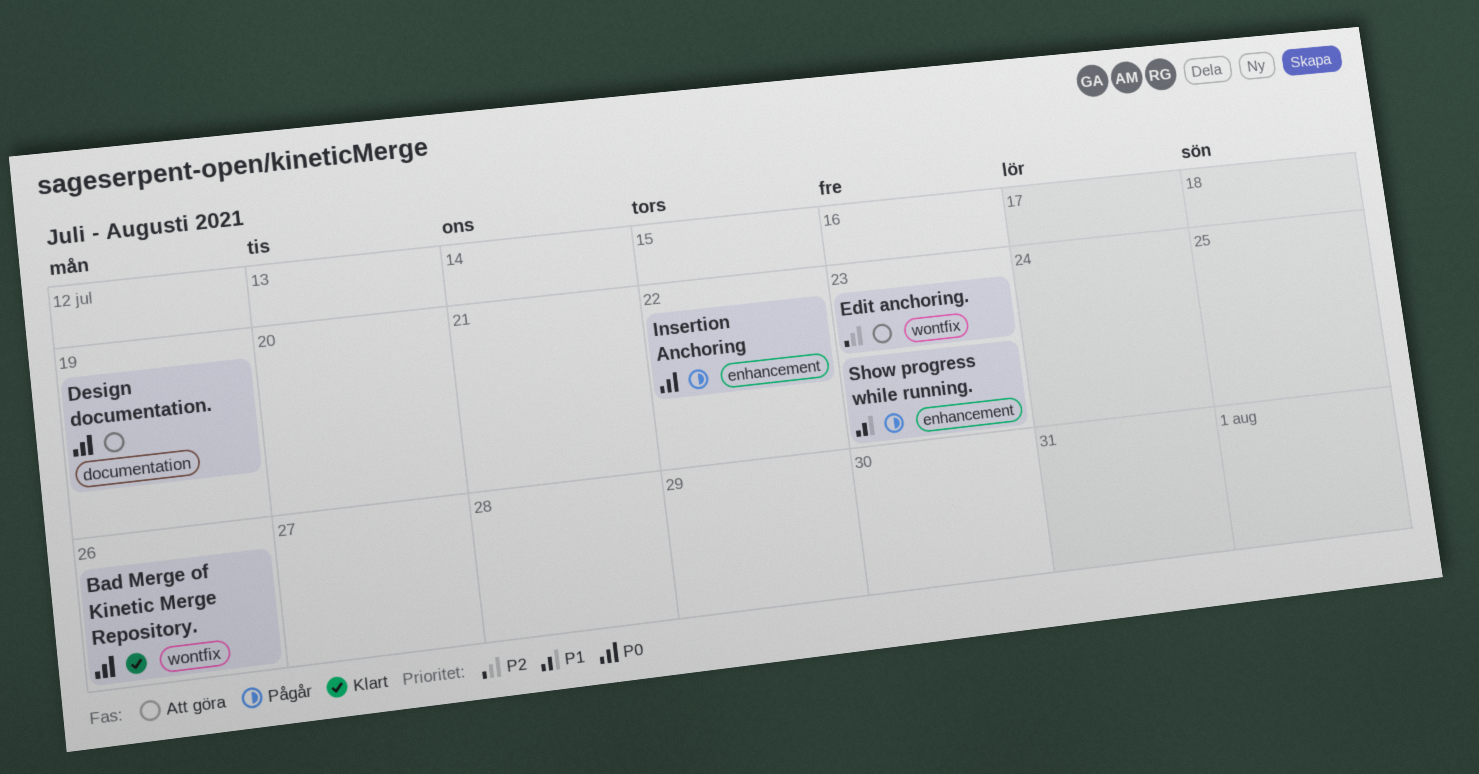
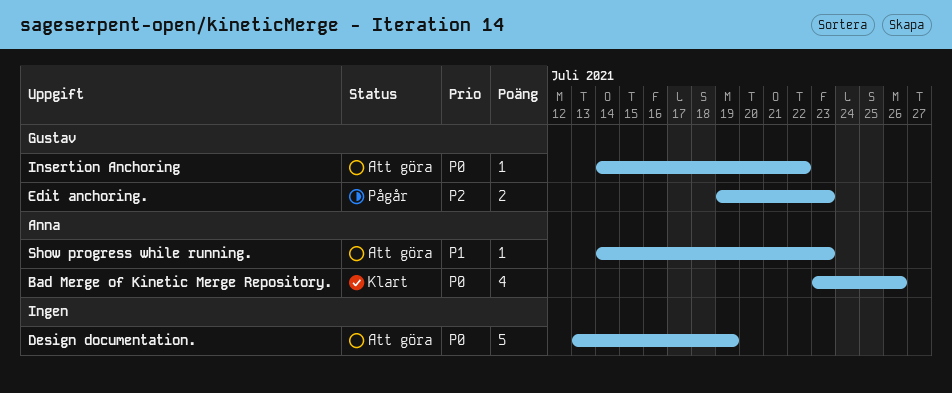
Edit anchoring., status: Att göra -> Pågår
Insertion Anchoring, status: Pågår -> Att göra
Show progress while running., status: Pågår -> Att göra

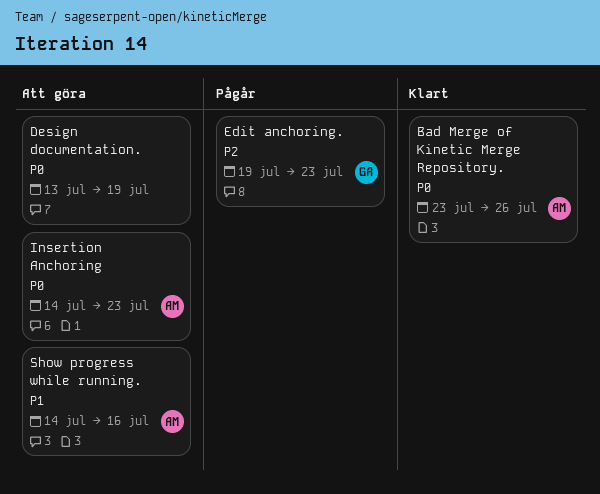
Insertion Anchoring, owner: Gustav -> Anna
Insertion Anchoring, due: Jul 22 -> Jul 23
Show progress while running., due: Jul 23 -> Jul 16

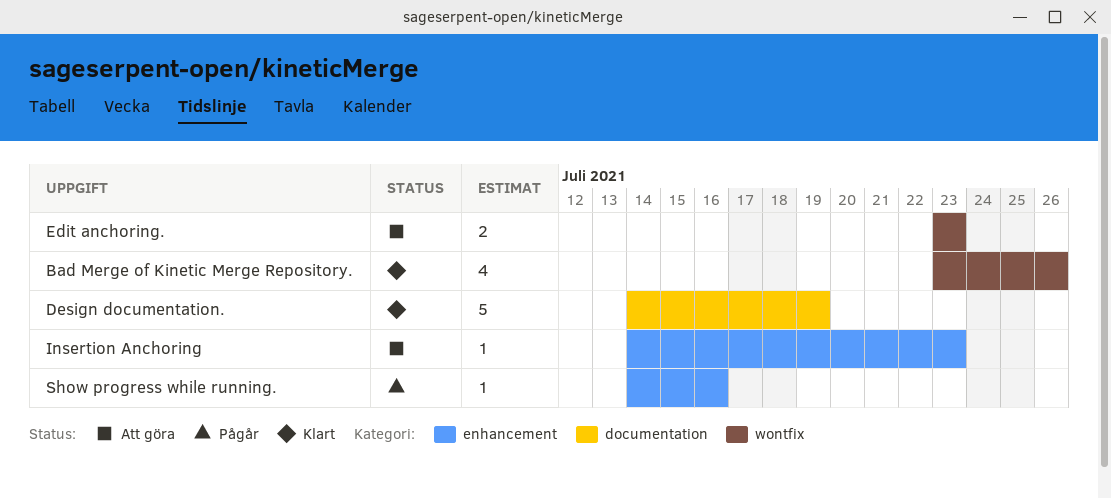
Design documentation., status: Att göra -> Klart
Design documentation., start: Jul 13 -> Jul 14
Edit anchoring., status: Pågår -> Att göra
Edit anchoring., start: Jul 19 -> Jul 23
Show progress while running., status: Att göra -> Pågår

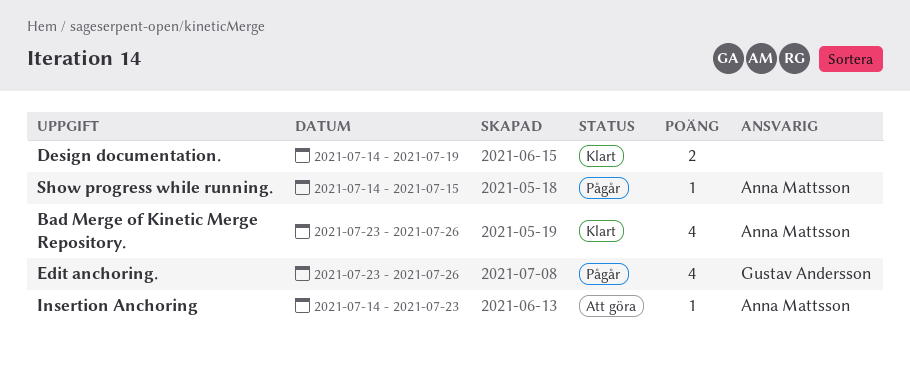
Design documentation., estimate: 5 -> 2
Edit anchoring., status: Att göra -> Pågår
Edit anchoring., estimate: 2 -> 4
Edit anchoring., due: Jul 23 -> Jul 26
Show progress while running., due: Jul 16 -> Jul 15

